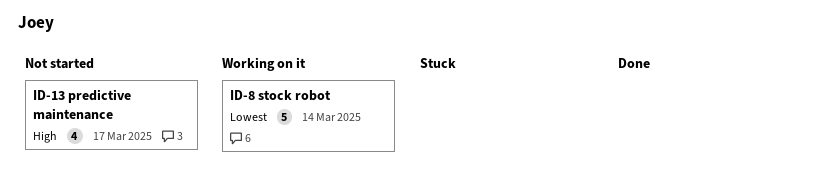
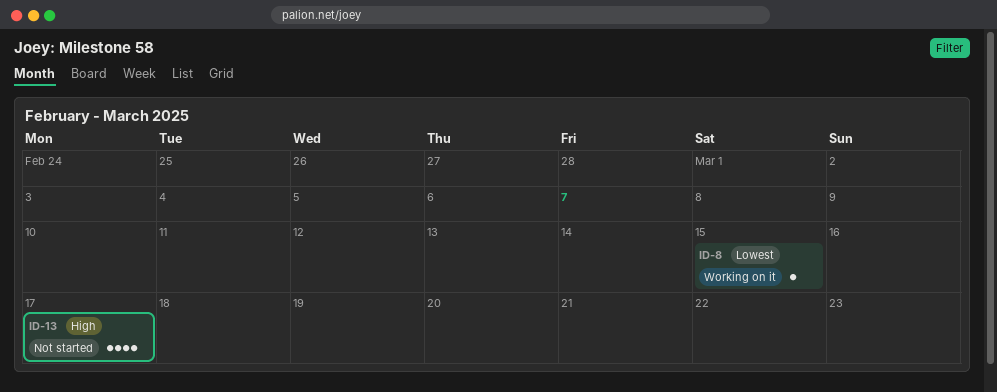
ID-8, estimate: 5 -> 1
ID-8, due: Mar 14 -> Mar 15

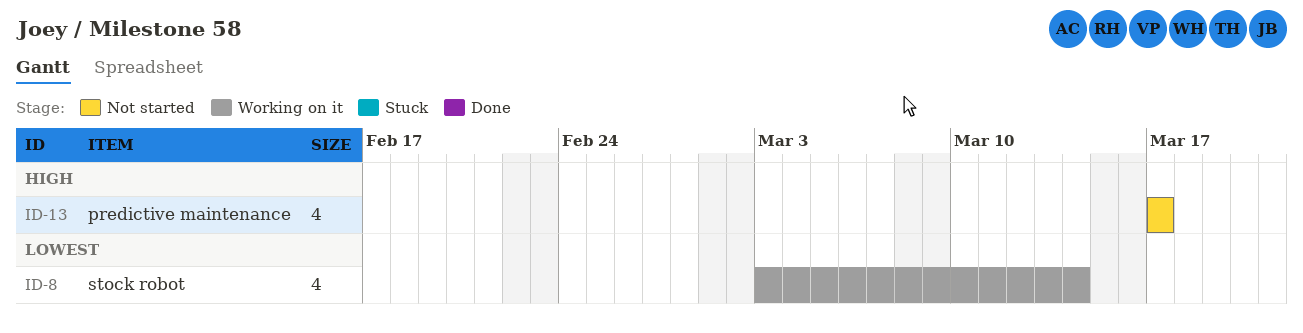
ID-8, estimate: 1 -> 4
ID-8, due: Mar 15 -> Mar 14

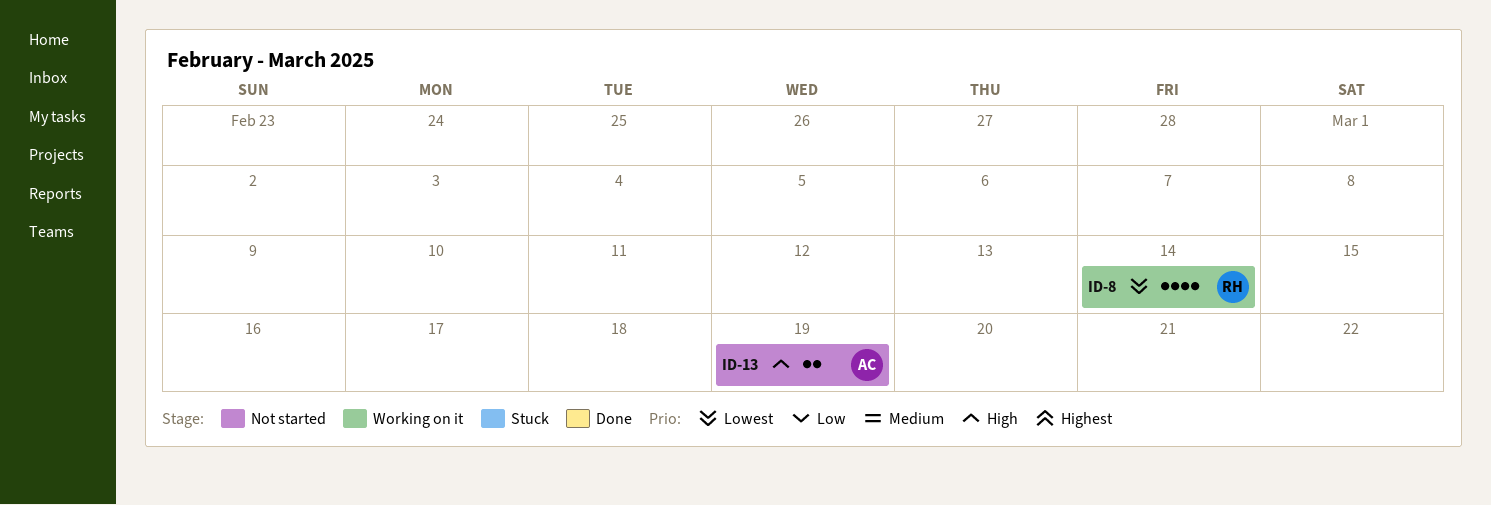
ID-13, estimate: 4 -> 2
ID-13, due: Mar 17 -> Mar 19

